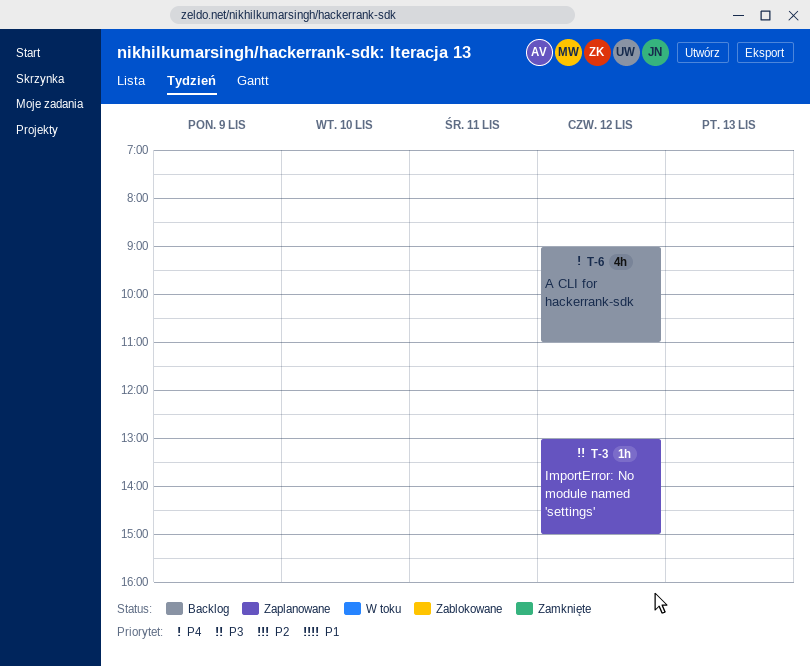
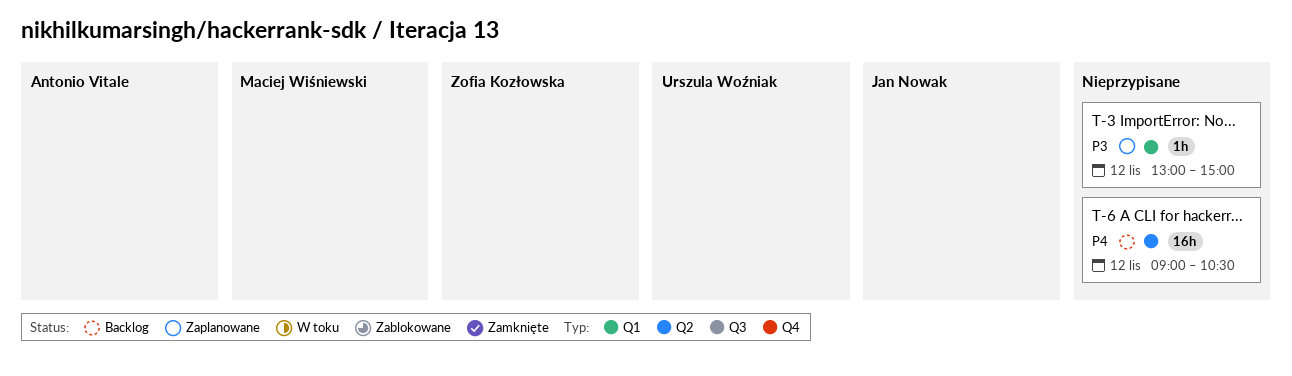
T-6, estimate: 4h -> 16h
T-6, ends: 11:00 -> 10:30

